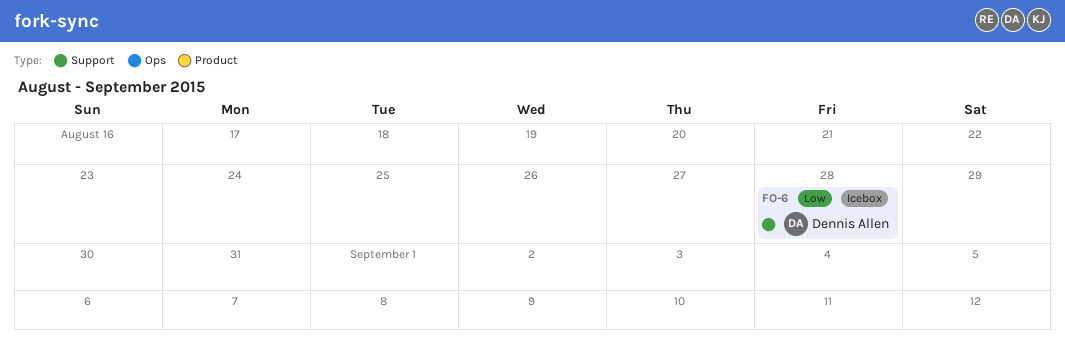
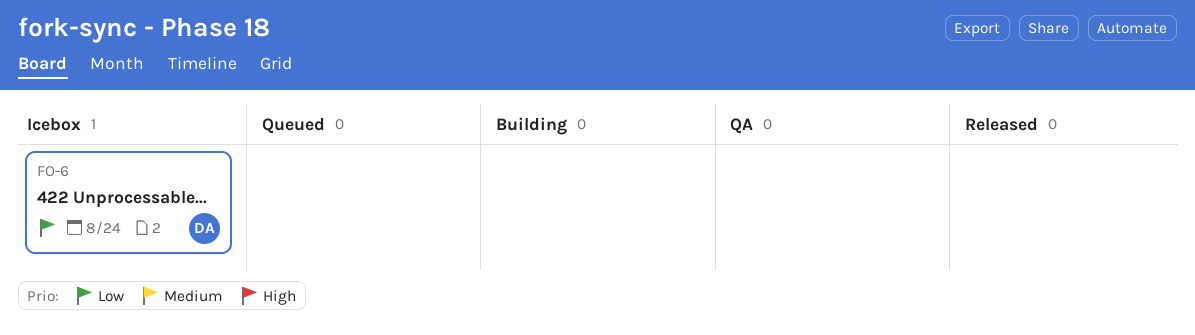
FO-6, due: Aug 28 -> Aug 24

